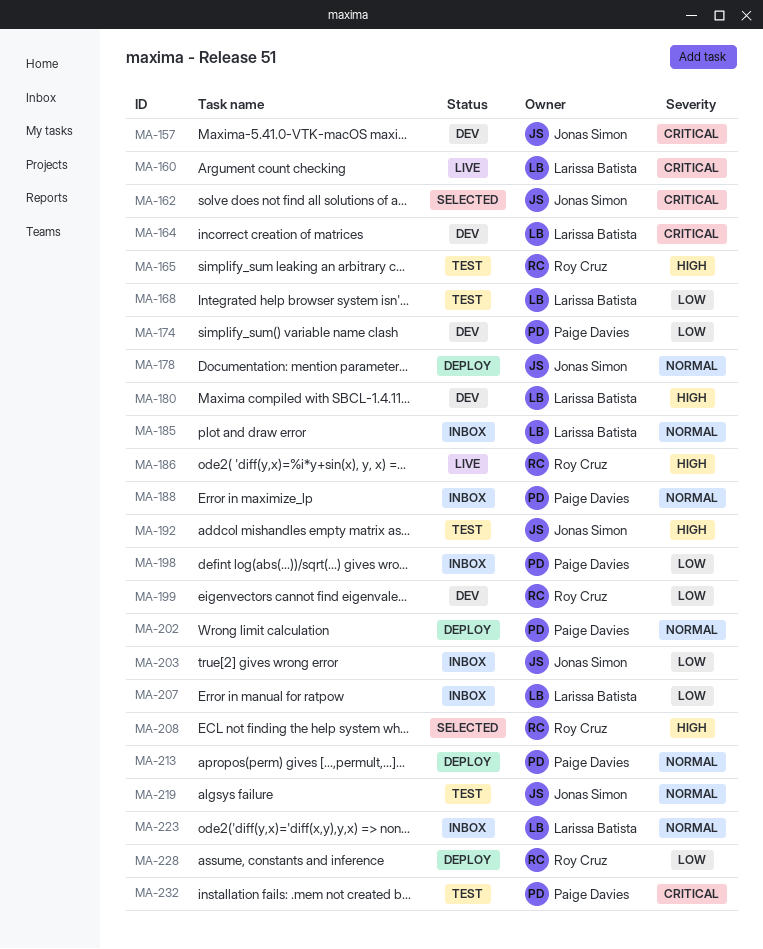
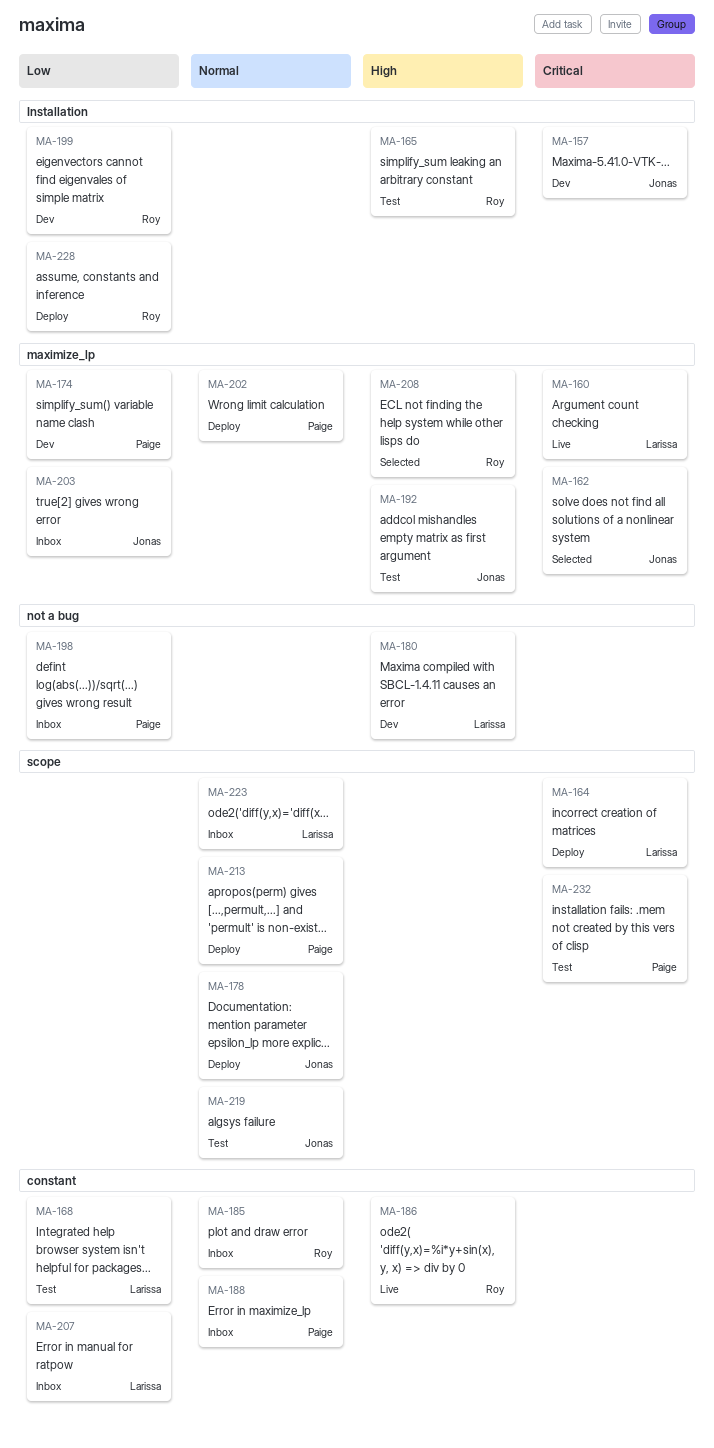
MA-164, status: Dev -> Deploy
MA-185, owner: Larissa Batista -> Roy Cruz

